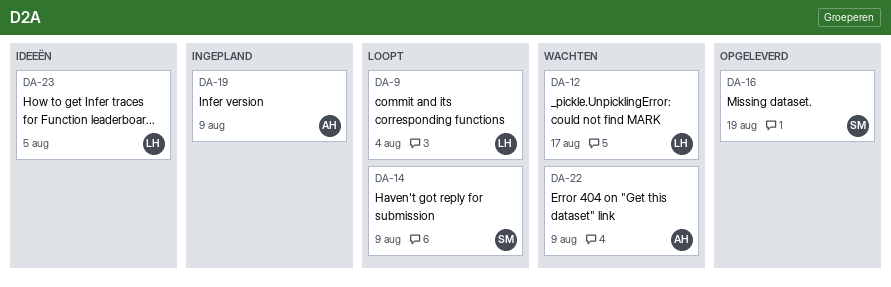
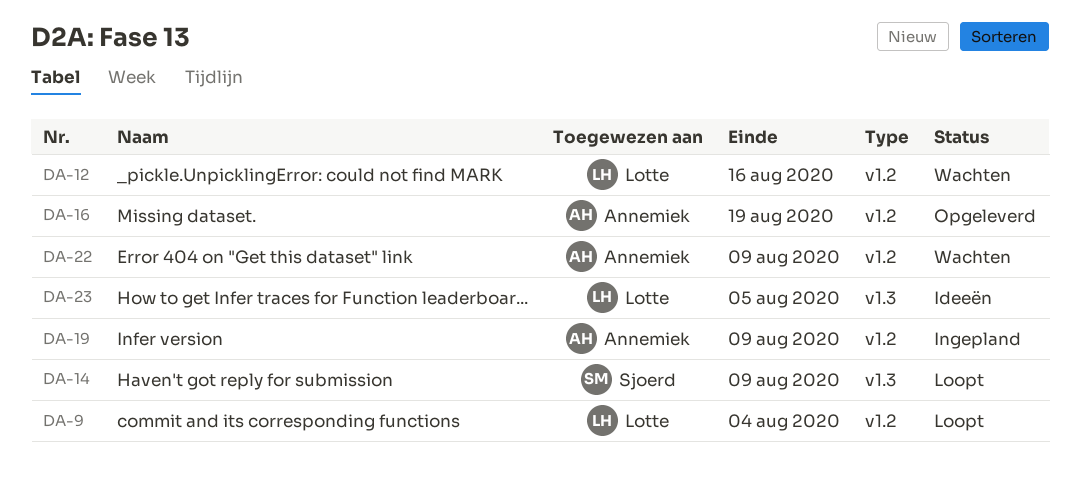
DA-12, due: Aug 17 -> Aug 16
DA-16, owner: Sjoerd -> Annemiek

